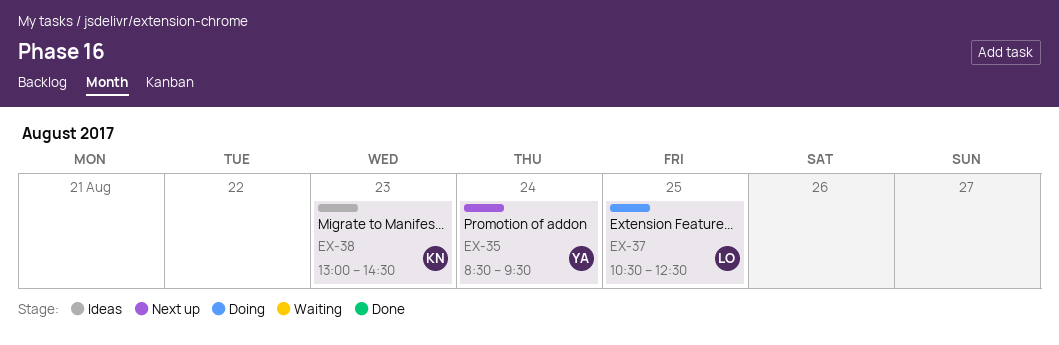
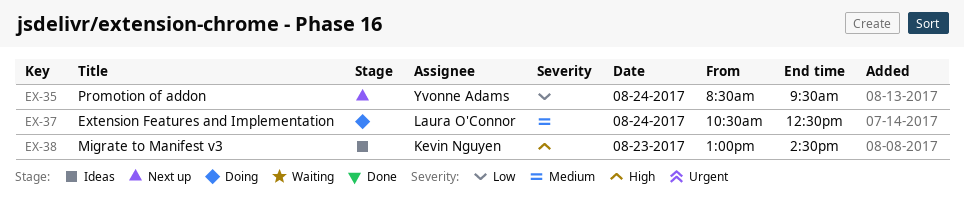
EX-37, day: Aug 25 -> Aug 24

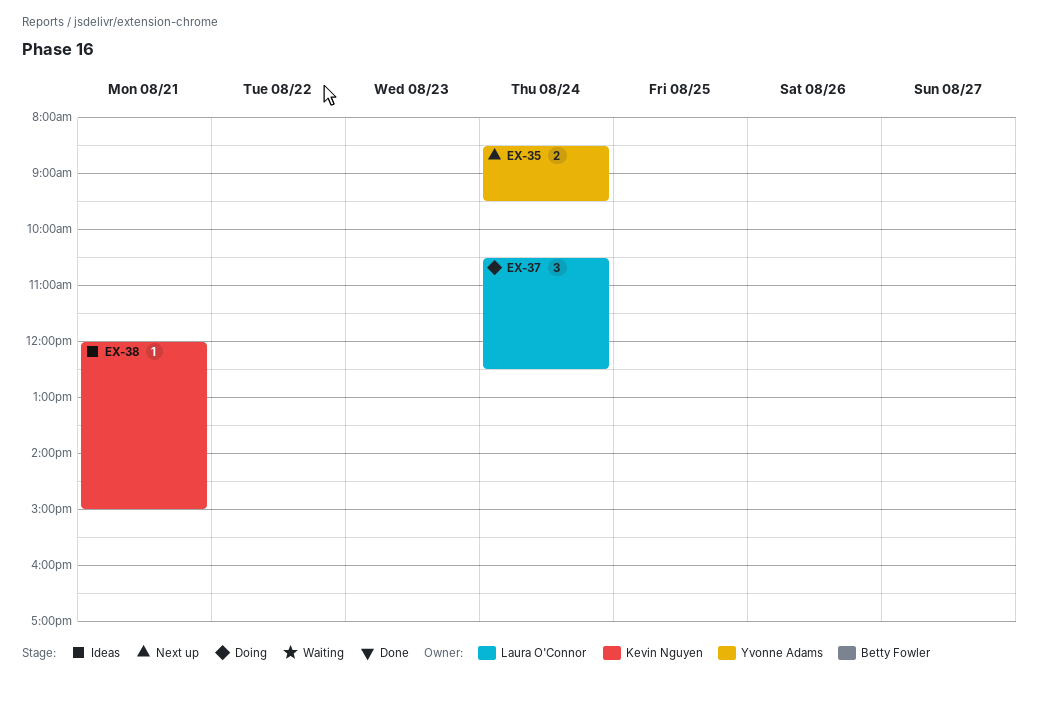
EX-38, day: Aug 23 -> Aug 21
EX-38, begins: 13:00 -> 12:00
EX-38, ends: 14:30 -> 15:00

